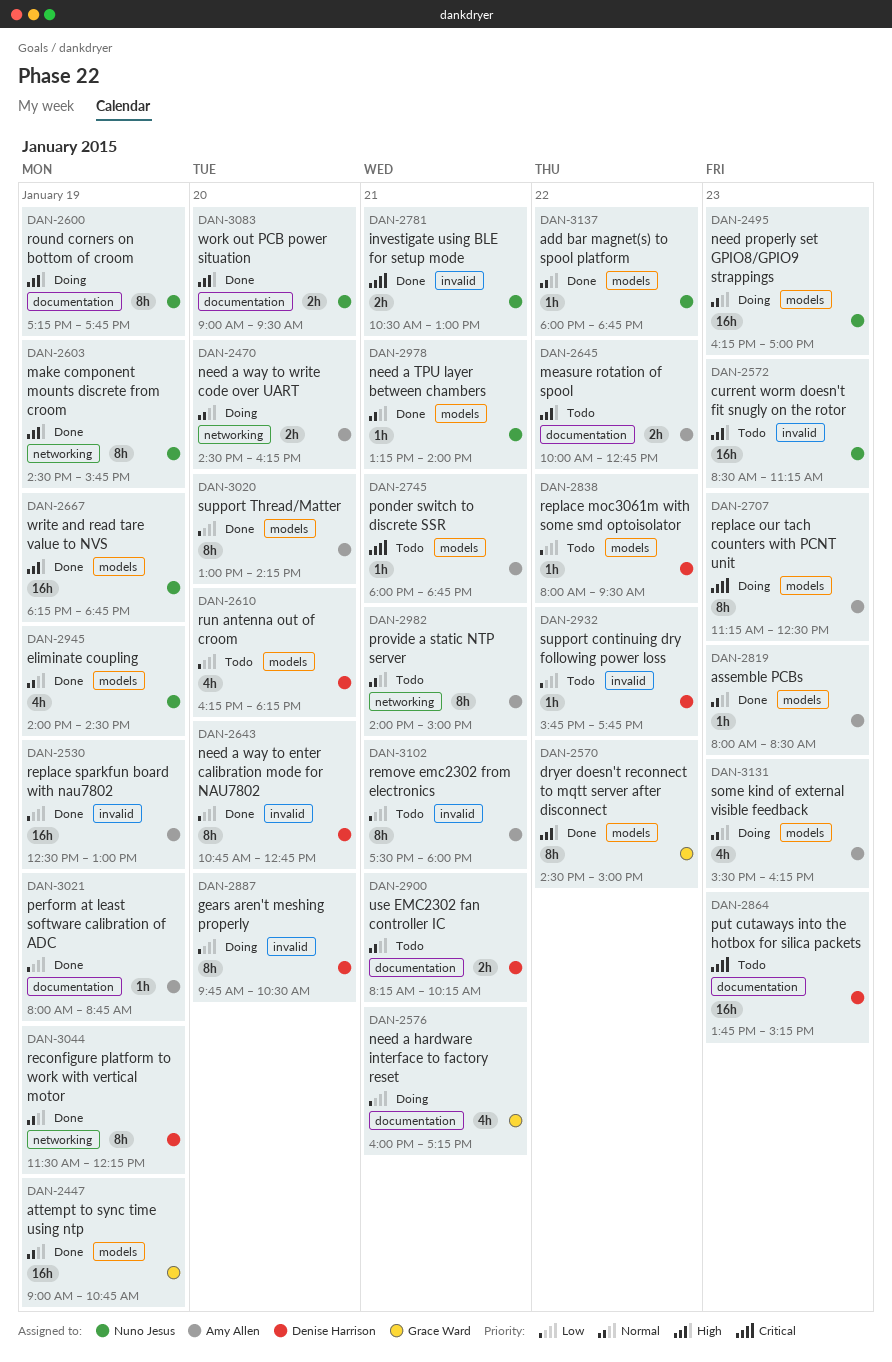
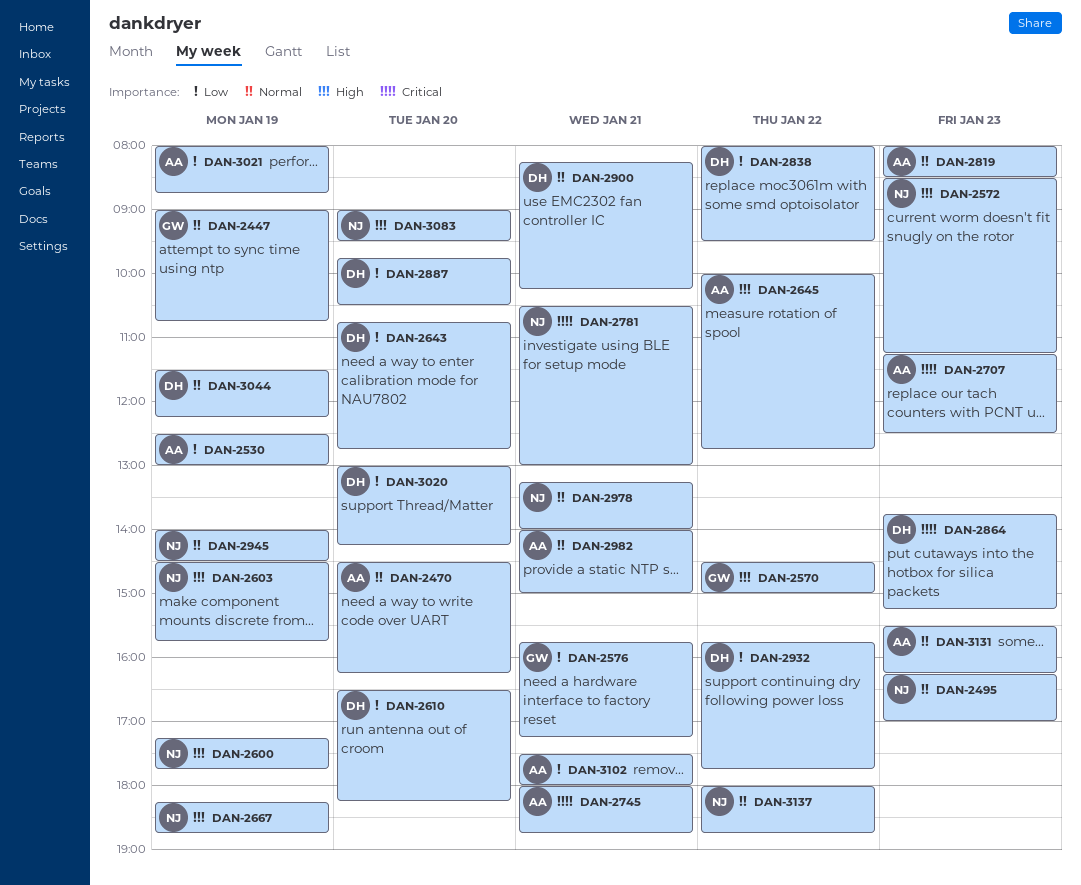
DAN-2576, begins: 16:00 -> 15:45
DAN-2610, begins: 16:15 -> 16:30
DAN-3020, owner: Amy Allen -> Denise Harrison

